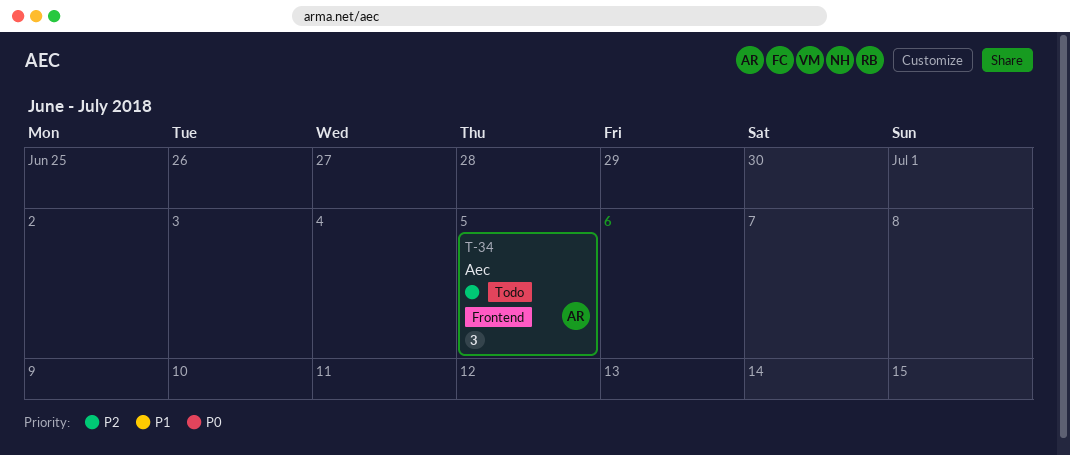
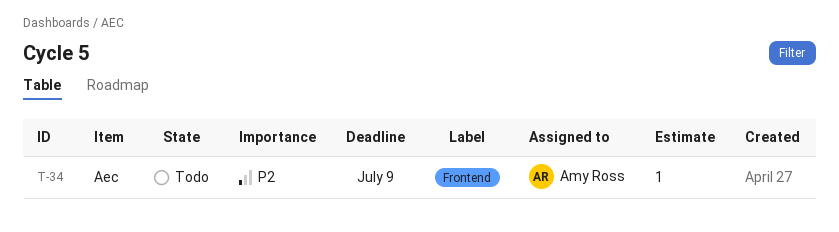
T-34, estimate: 3 -> 1
T-34, due: Jul 5 -> Jul 9

